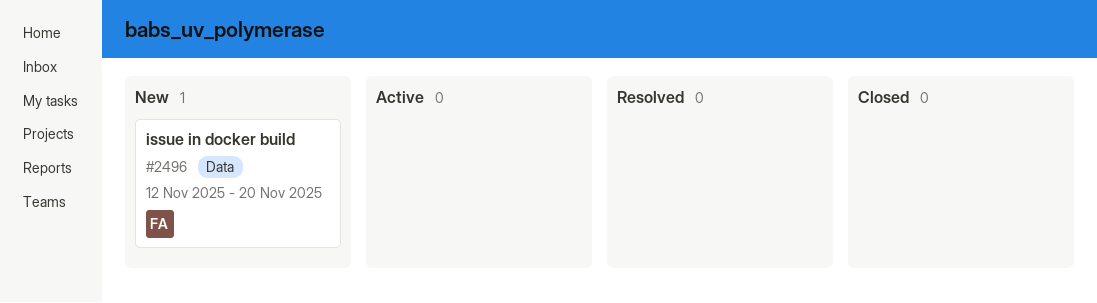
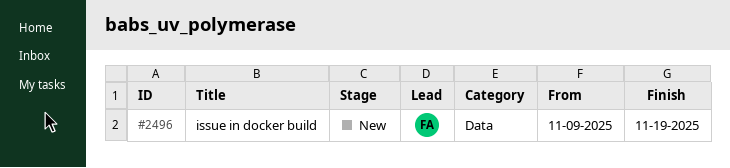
#2496, start: Nov 12 -> Nov 9
#2496, due: Nov 20 -> Nov 19

